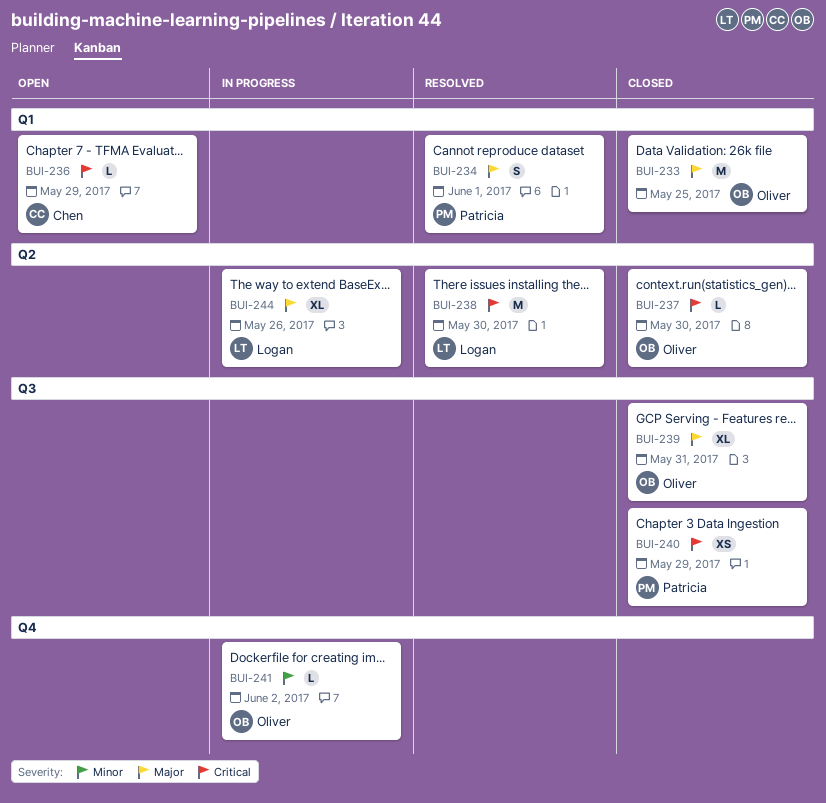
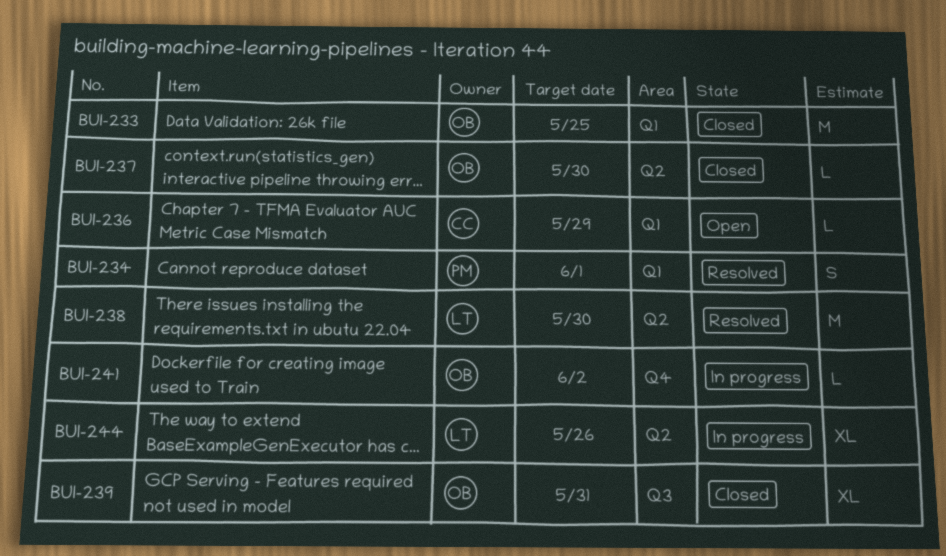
BUI-240: present -> none

